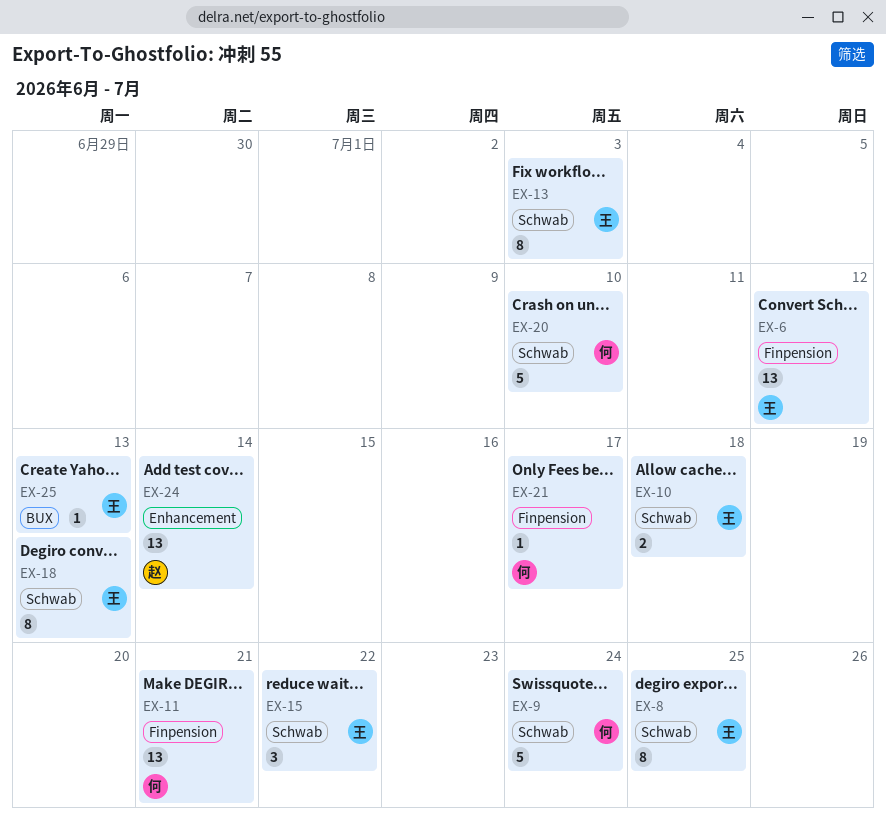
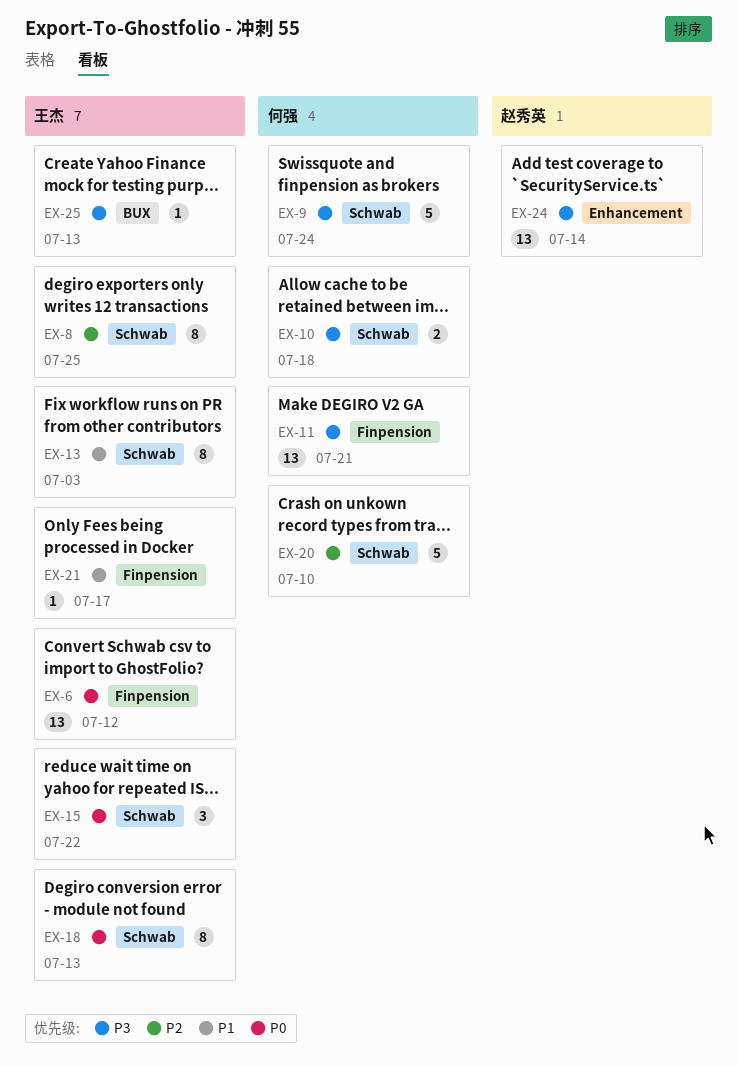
EX-10, owner: 王杰 -> 何强
EX-21, owner: 何强 -> 王杰

